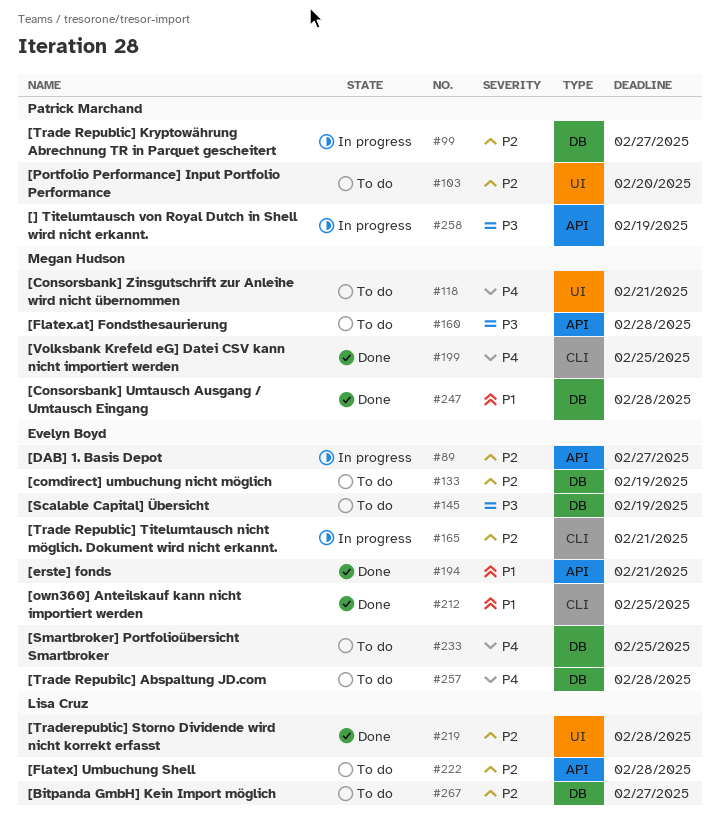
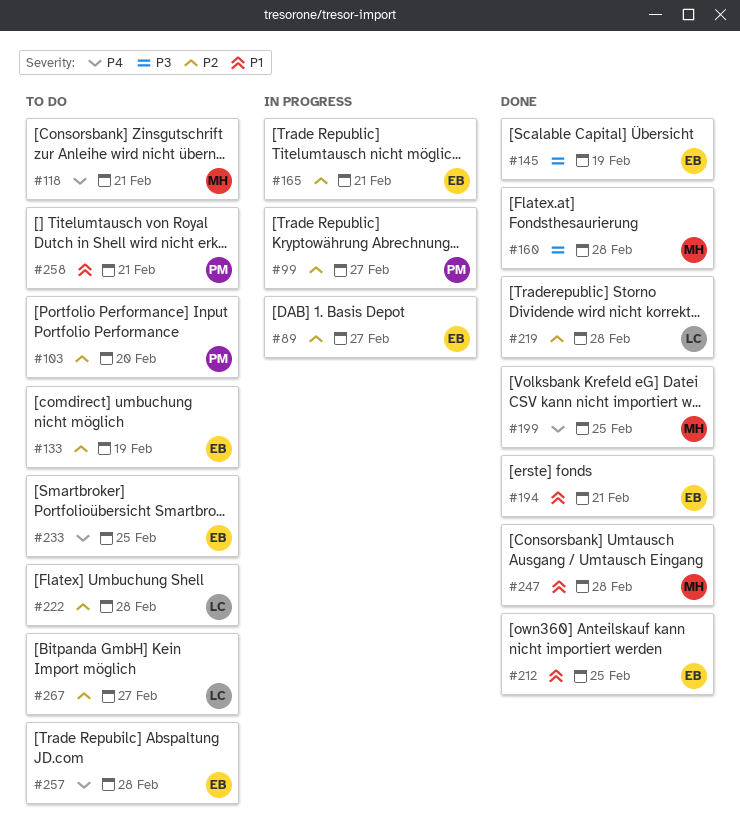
#145, status: To do -> Done
#160, status: To do -> Done
#258, status: In progress -> To do
#258, priority: P3 -> P1
#258, due: Feb 19 -> Feb 21

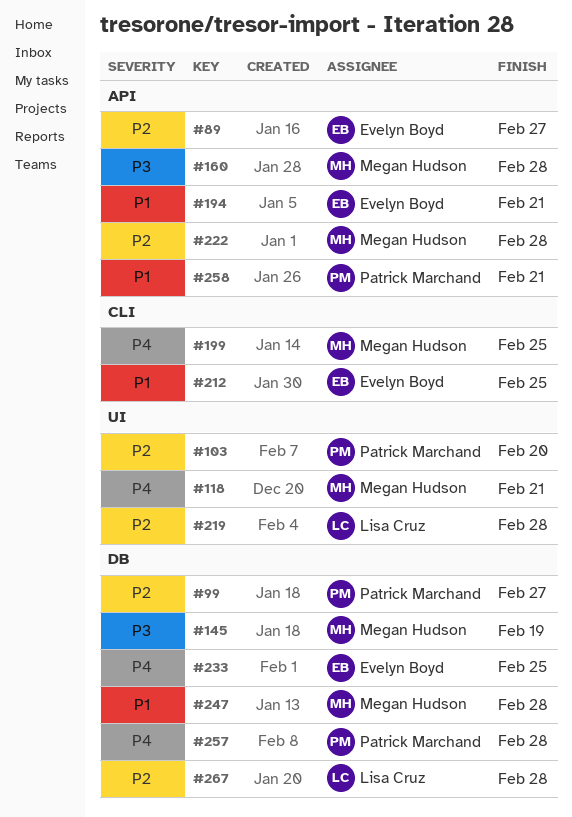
#133: present -> none
#145, owner: Evelyn Boyd -> Megan Hudson
#165: present -> none
#222, owner: Lisa Cruz -> Megan Hudson
#257, owner: Evelyn Boyd -> Patrick Marchand
#267, due: Feb 27 -> Feb 28

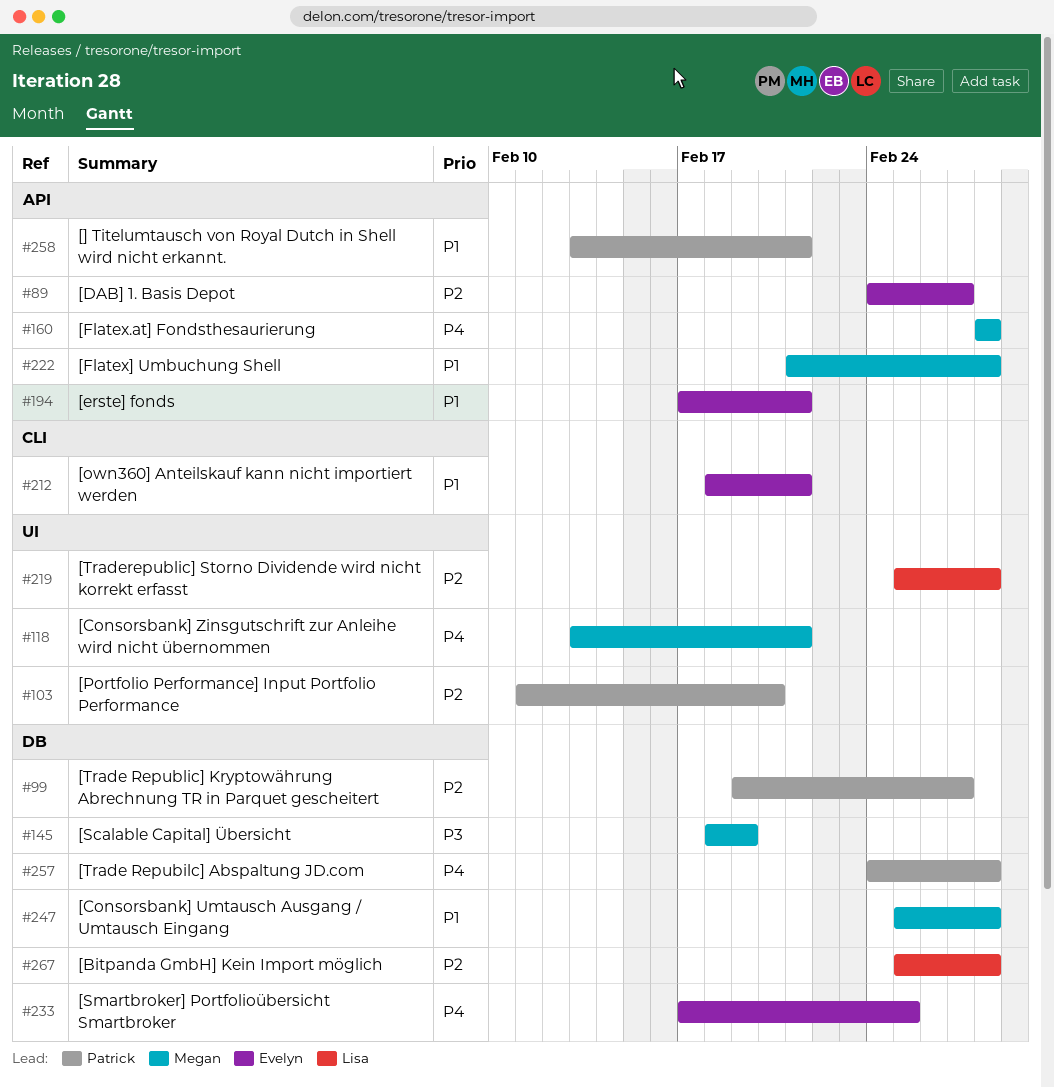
#160, priority: P3 -> P4
#199: present -> none
#212, due: Feb 25 -> Feb 21
#222, priority: P2 -> P1

